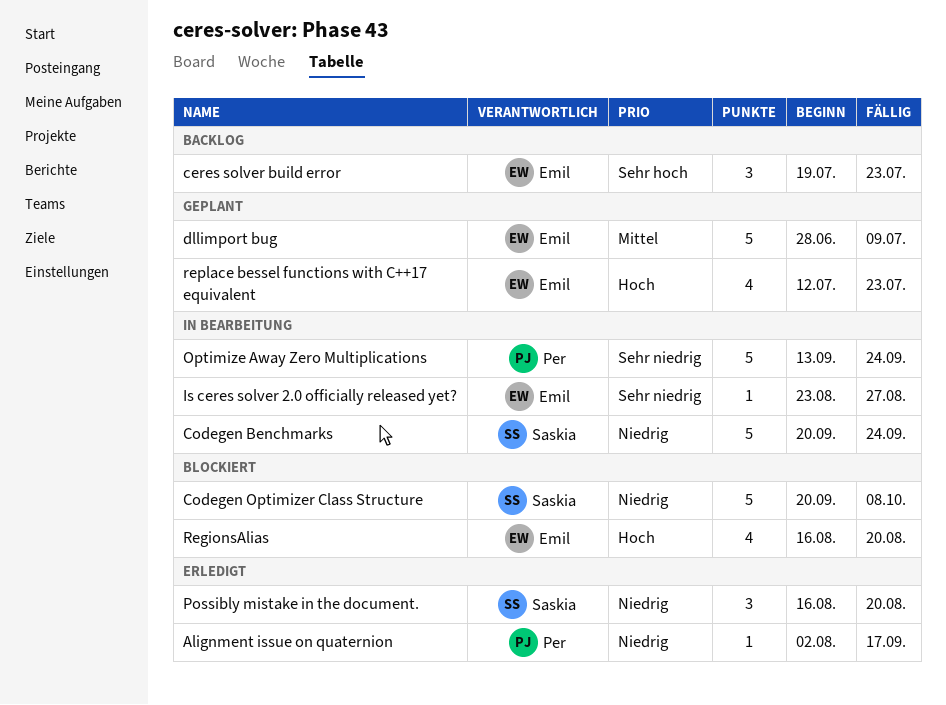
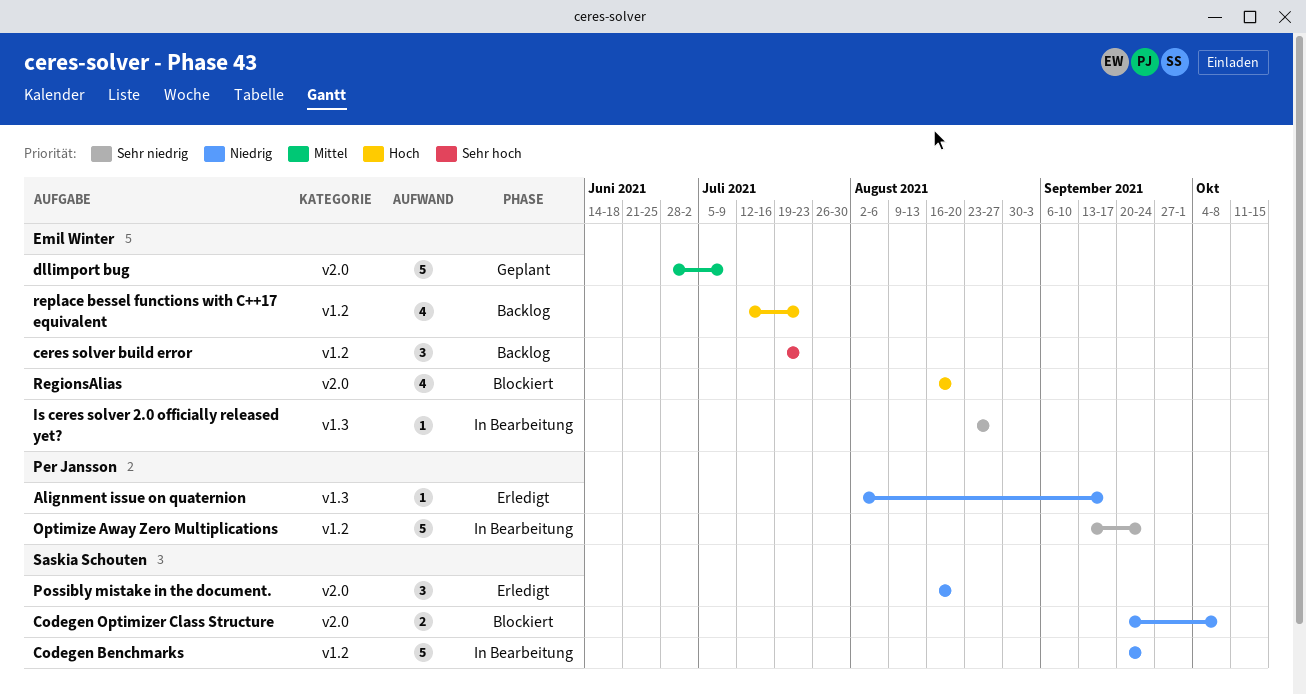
Codegen Optimizer Class Structure, estimate: 5 -> 2
replace bessel functions with C++17 equivalent, status: Geplant -> Backlog

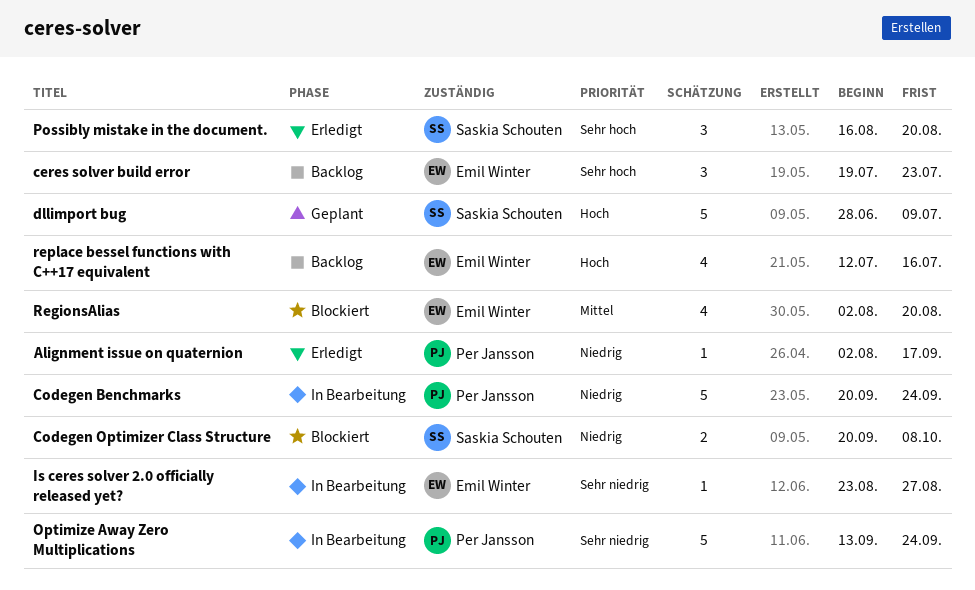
Codegen Benchmarks, owner: Saskia Schouten -> Per Jansson
dllimport bug, owner: Emil Winter -> Saskia Schouten
dllimport bug, priority: Mittel -> Hoch
Possibly mistake in the document., priority: Niedrig -> Sehr hoch
RegionsAlias, priority: Hoch -> Mittel
RegionsAlias, start: Aug 16 -> Aug 2
replace bessel functions with C++17 equivalent, due: Jul 23 -> Jul 16

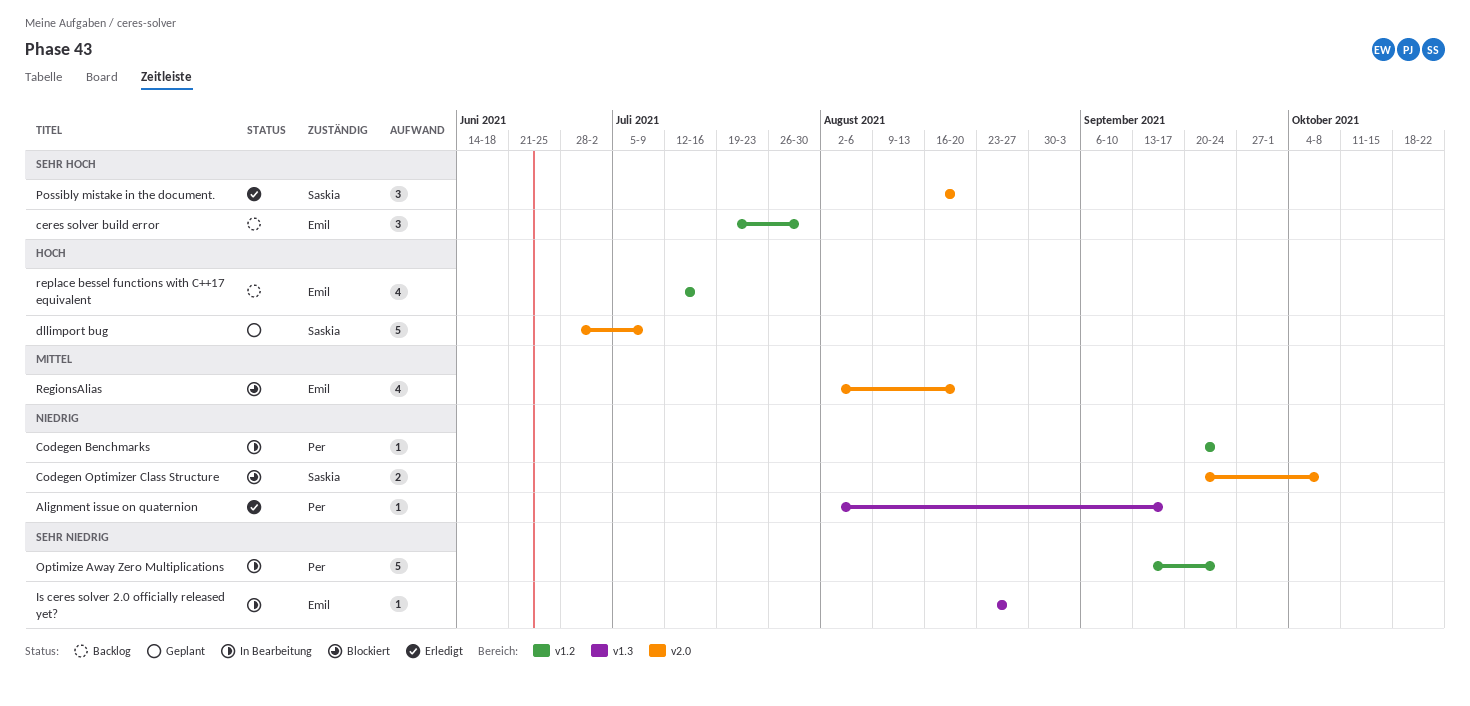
ceres solver build error, due: Jul 23 -> Jul 30
Codegen Benchmarks, estimate: 5 -> 1

